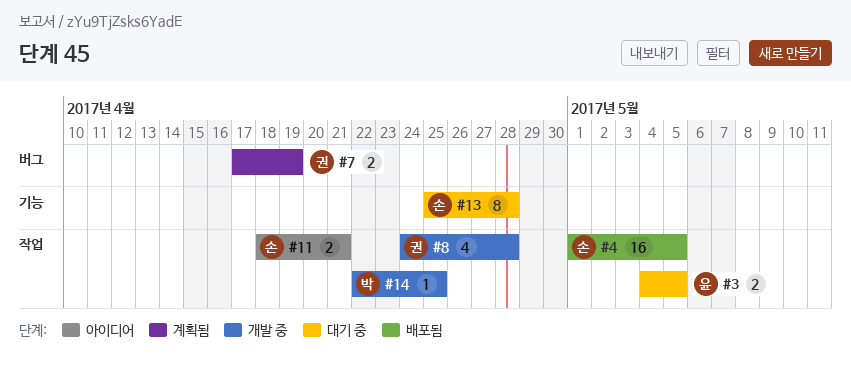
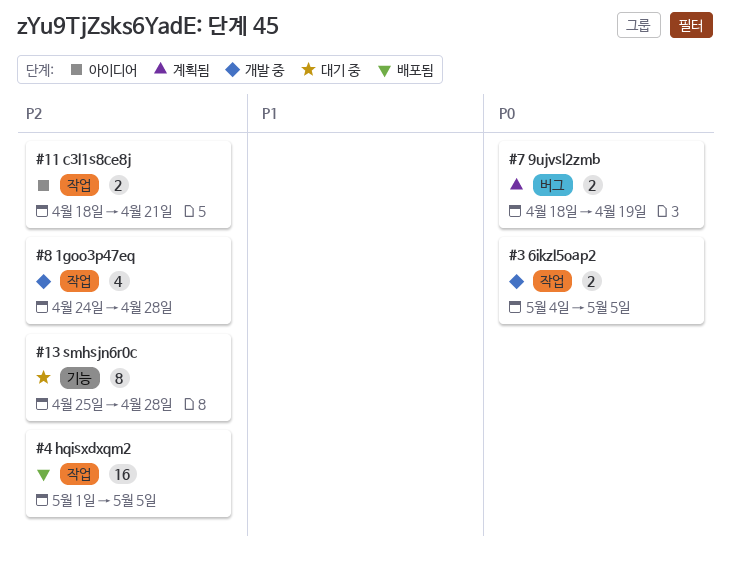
#3, status: 대기 중 -> 개발 중
#7, start: Apr 17 -> Apr 18
#14: present -> none

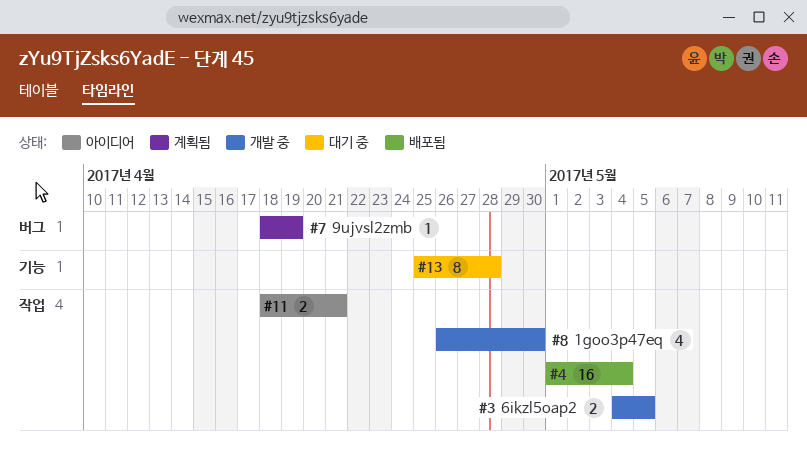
#4, due: May 5 -> May 4
#7, estimate: 2 -> 1
#8, start: Apr 24 -> Apr 26
#8, due: Apr 28 -> Apr 30

